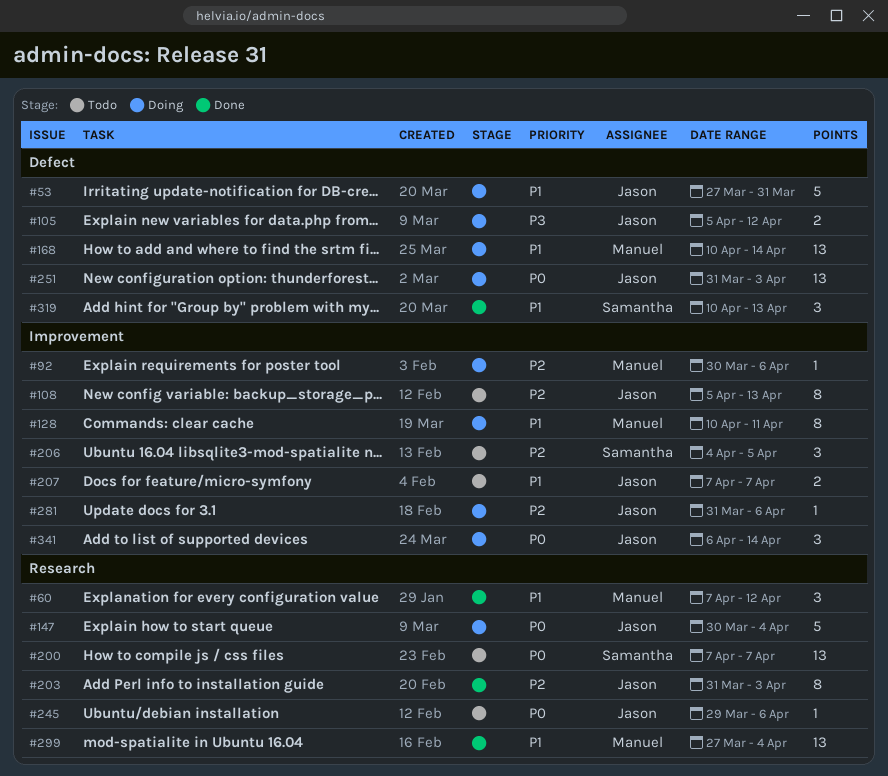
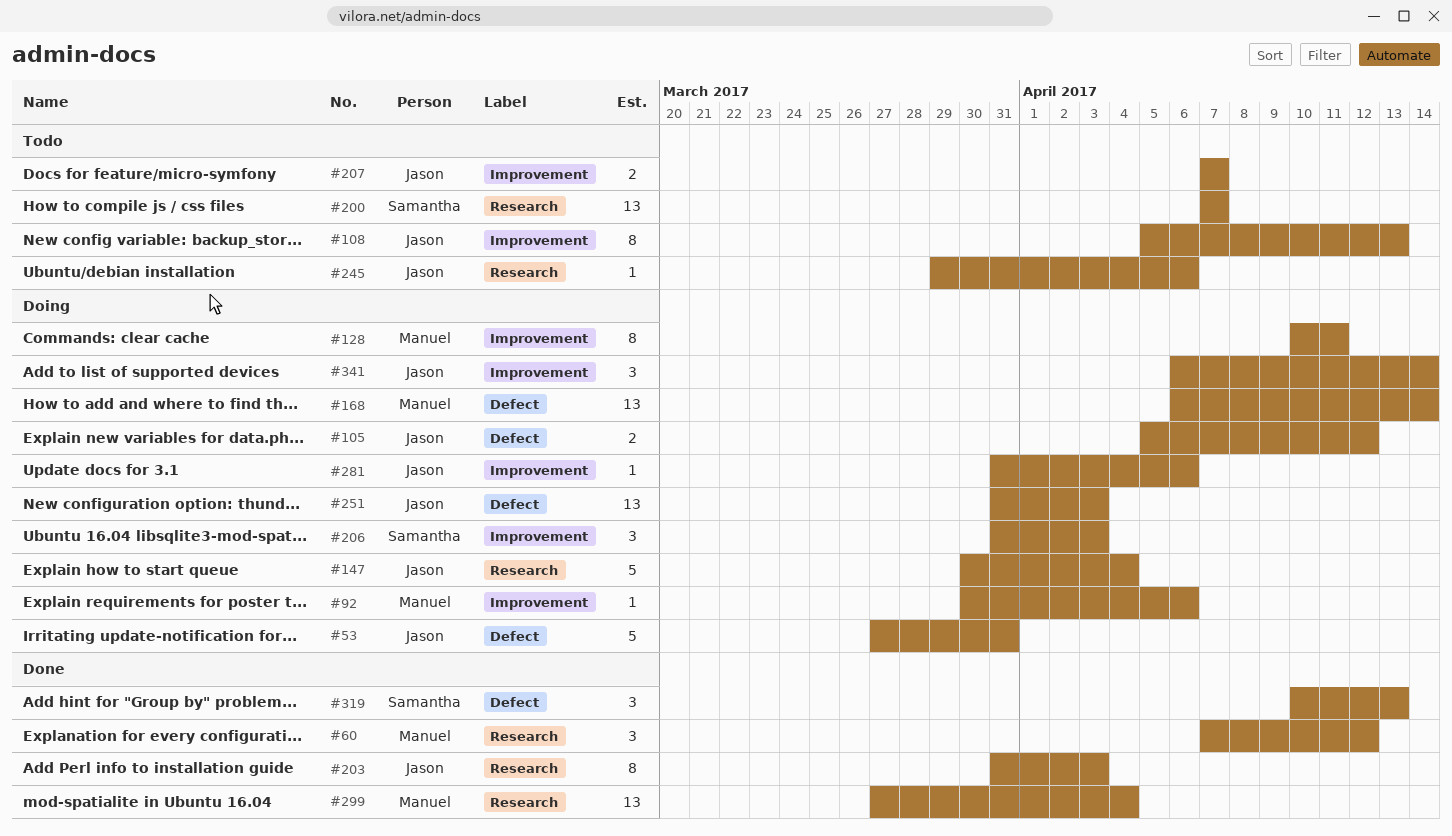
#168, start: Apr 10 -> Apr 6
#206, status: Todo -> Doing
#206, start: Apr 4 -> Mar 31
#206, due: Apr 5 -> Apr 3

